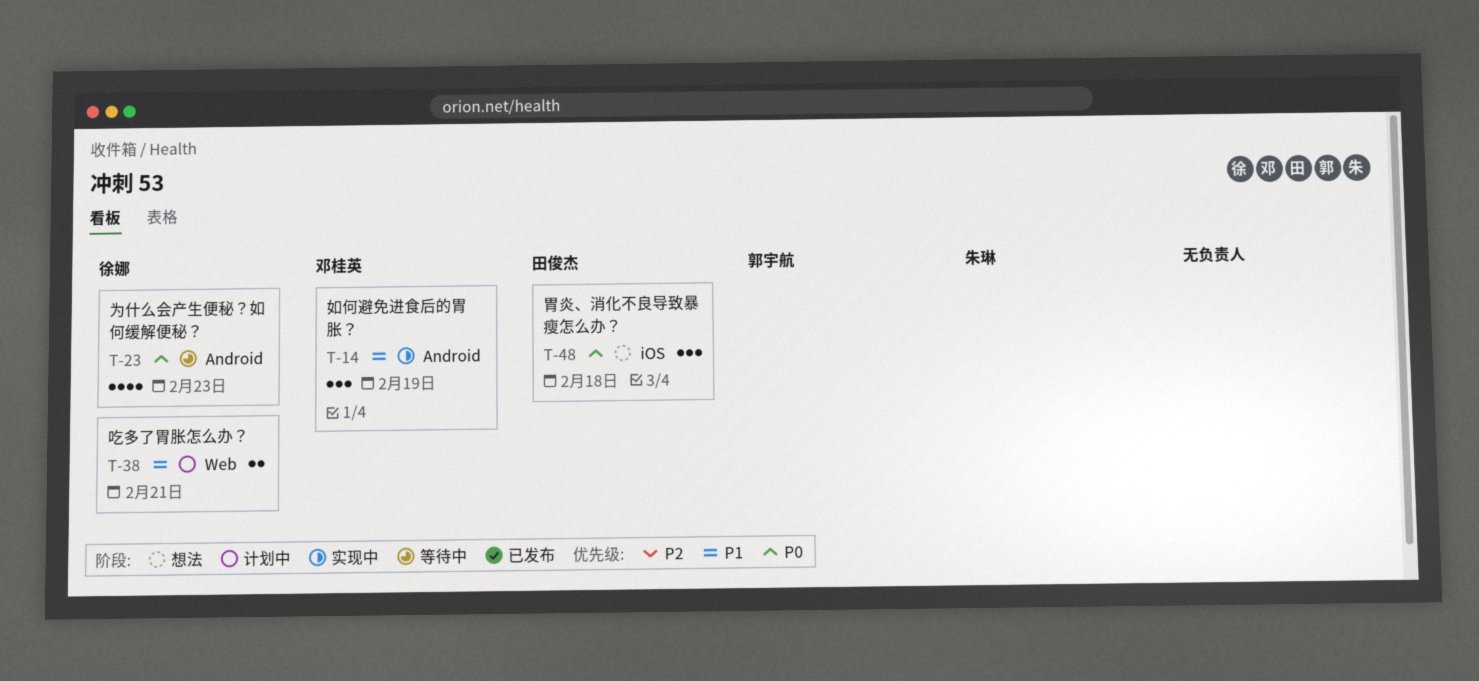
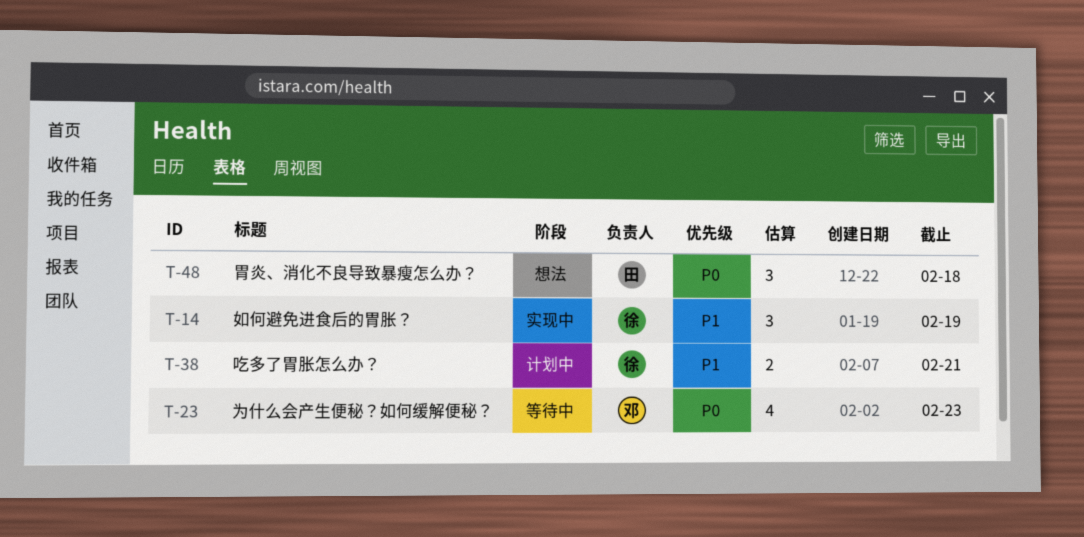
T-14, owner: 邓桂英 -> 徐娜
T-23, owner: 徐娜 -> 邓桂英

